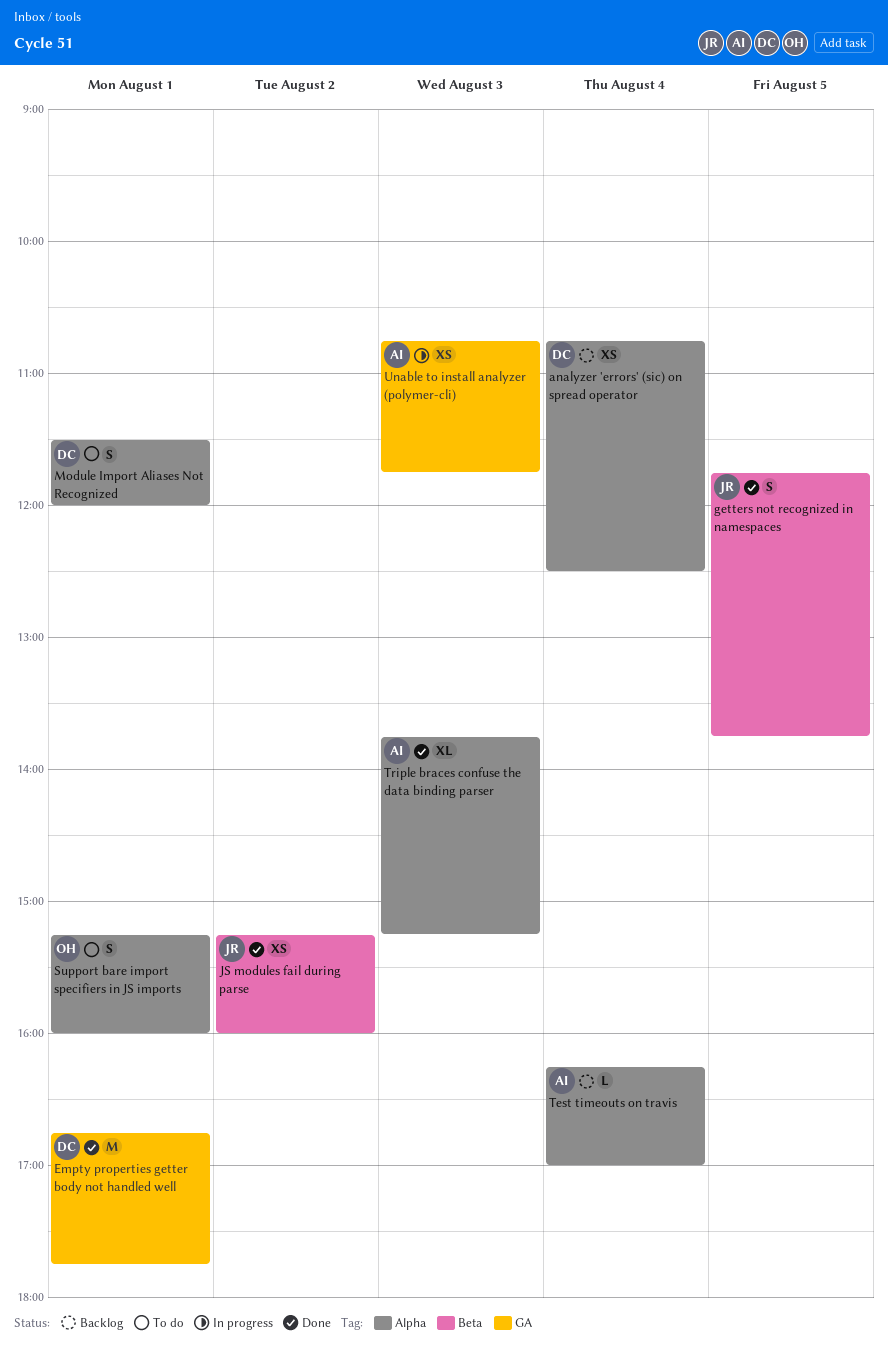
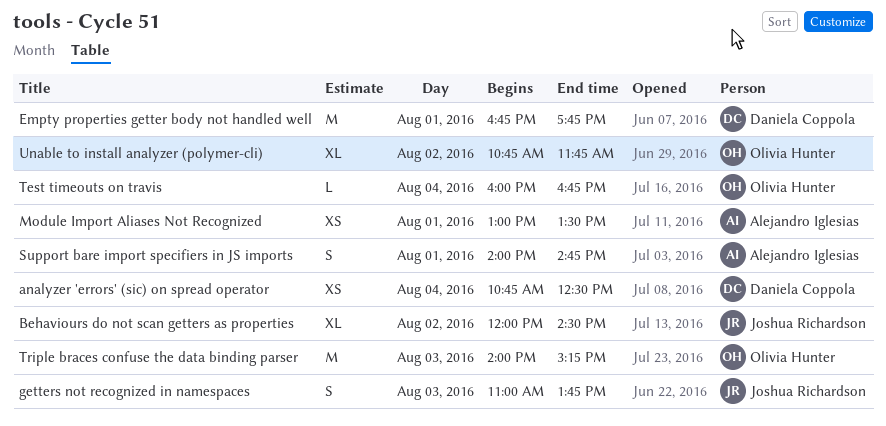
Behaviours do not scan getters as properties: none -> present
getters not recognized in namespaces, day: Aug 5 -> Aug 3
getters not recognized in namespaces, begins: 11:45 -> 11:00
JS modules fail during parse: present -> none
Module Import Aliases Not Recognized, owner: Daniela Coppola -> Alejandro Iglesias
Module Import Aliases Not Recognized, estimate: S -> XS
Module Import Aliases Not Recognized, begins: 11:30 -> 13:00
Module Import Aliases Not Recognized, ends: 12:00 -> 13:30
Support bare import specifiers in JS imports, owner: Olivia Hunter -> Alejandro Iglesias
Support bare import specifiers in JS imports, begins: 15:15 -> 14:00
Support bare import specifiers in JS imports, ends: 16:00 -> 14:45
Test timeouts on travis, owner: Alejandro Iglesias -> Olivia Hunter
Test timeouts on travis, begins: 16:15 -> 16:00
Test timeouts on travis, ends: 17:00 -> 16:45
Triple braces confuse the data binding parser, owner: Alejandro Iglesias -> Olivia Hunter
Triple braces confuse the data binding parser, estimate: XL -> M
Triple braces confuse the data binding parser, begins: 13:45 -> 14:00
Unable to install analyzer (polymer-cli), owner: Alejandro Iglesias -> Olivia Hunter
Unable to install analyzer (polymer-cli), estimate: XS -> XL
Unable to install analyzer (polymer-cli), day: Aug 3 -> Aug 2

